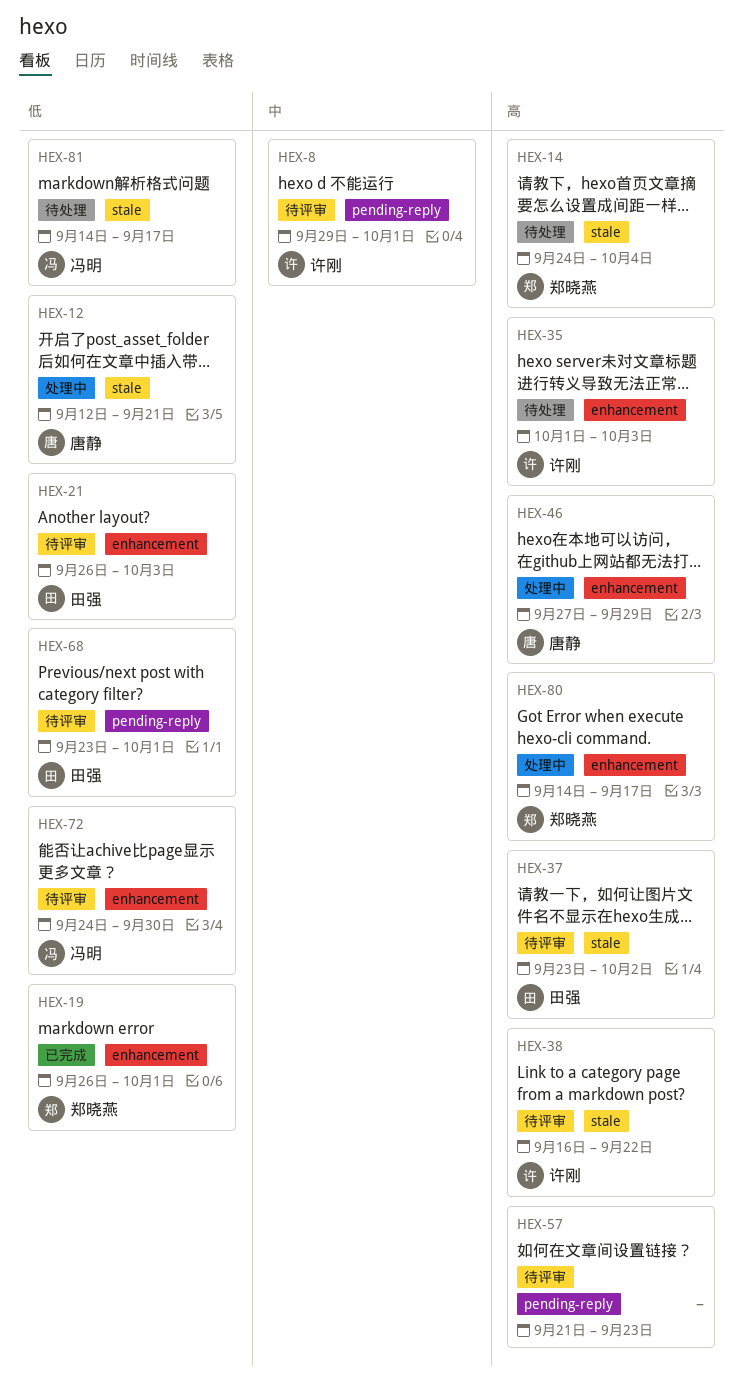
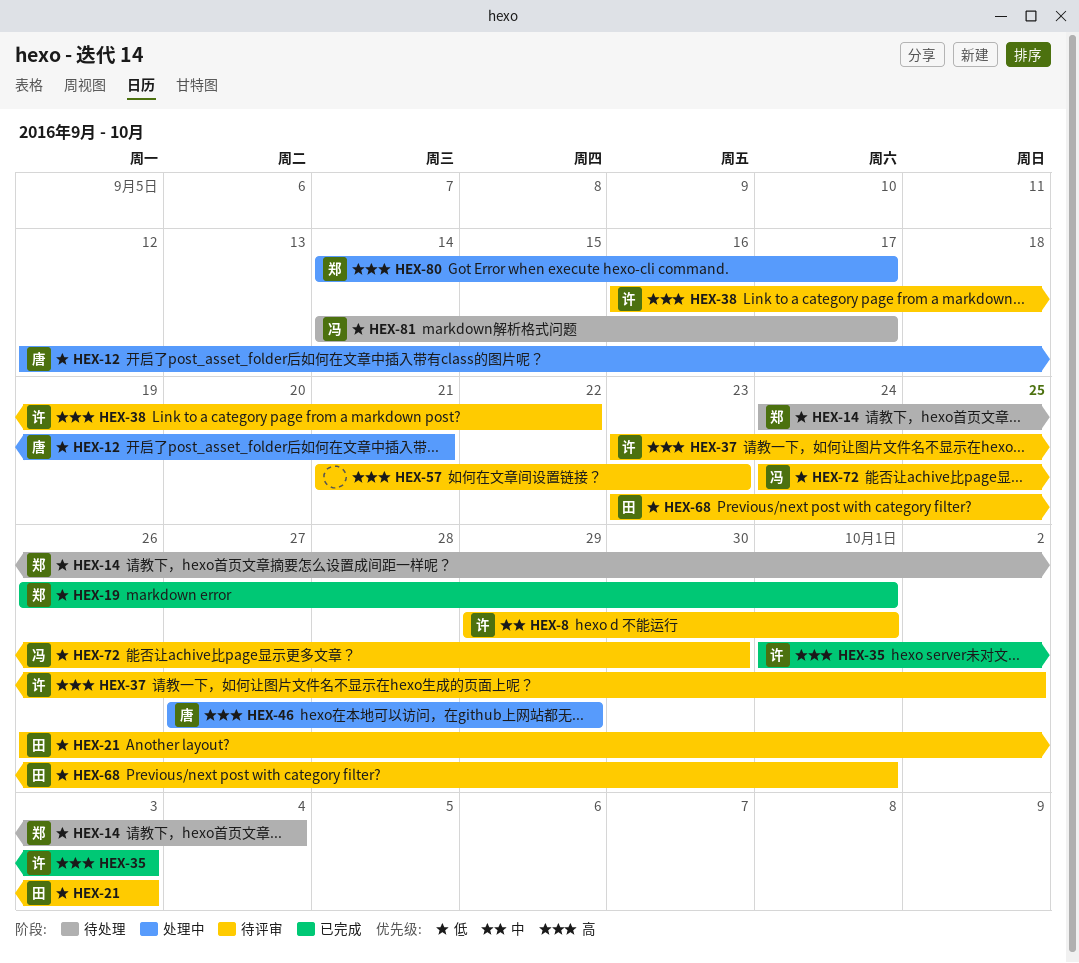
HEX-14, priority: 高 -> 低
HEX-35, status: 待处理 -> 已完成
HEX-37, owner: 田强 -> 许刚

